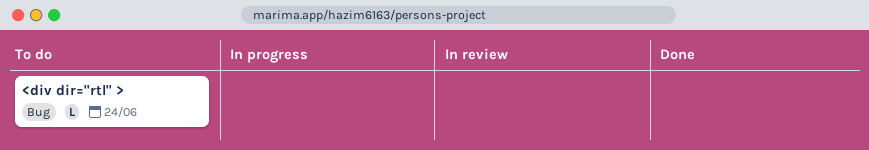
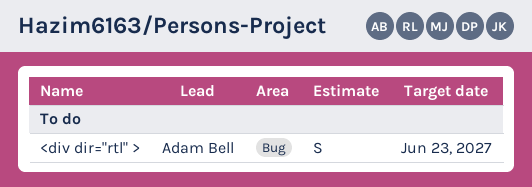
<div dir="rtl" >, estimate: L -> S
<div dir="rtl" >, due: Jun 24 -> Jun 23

